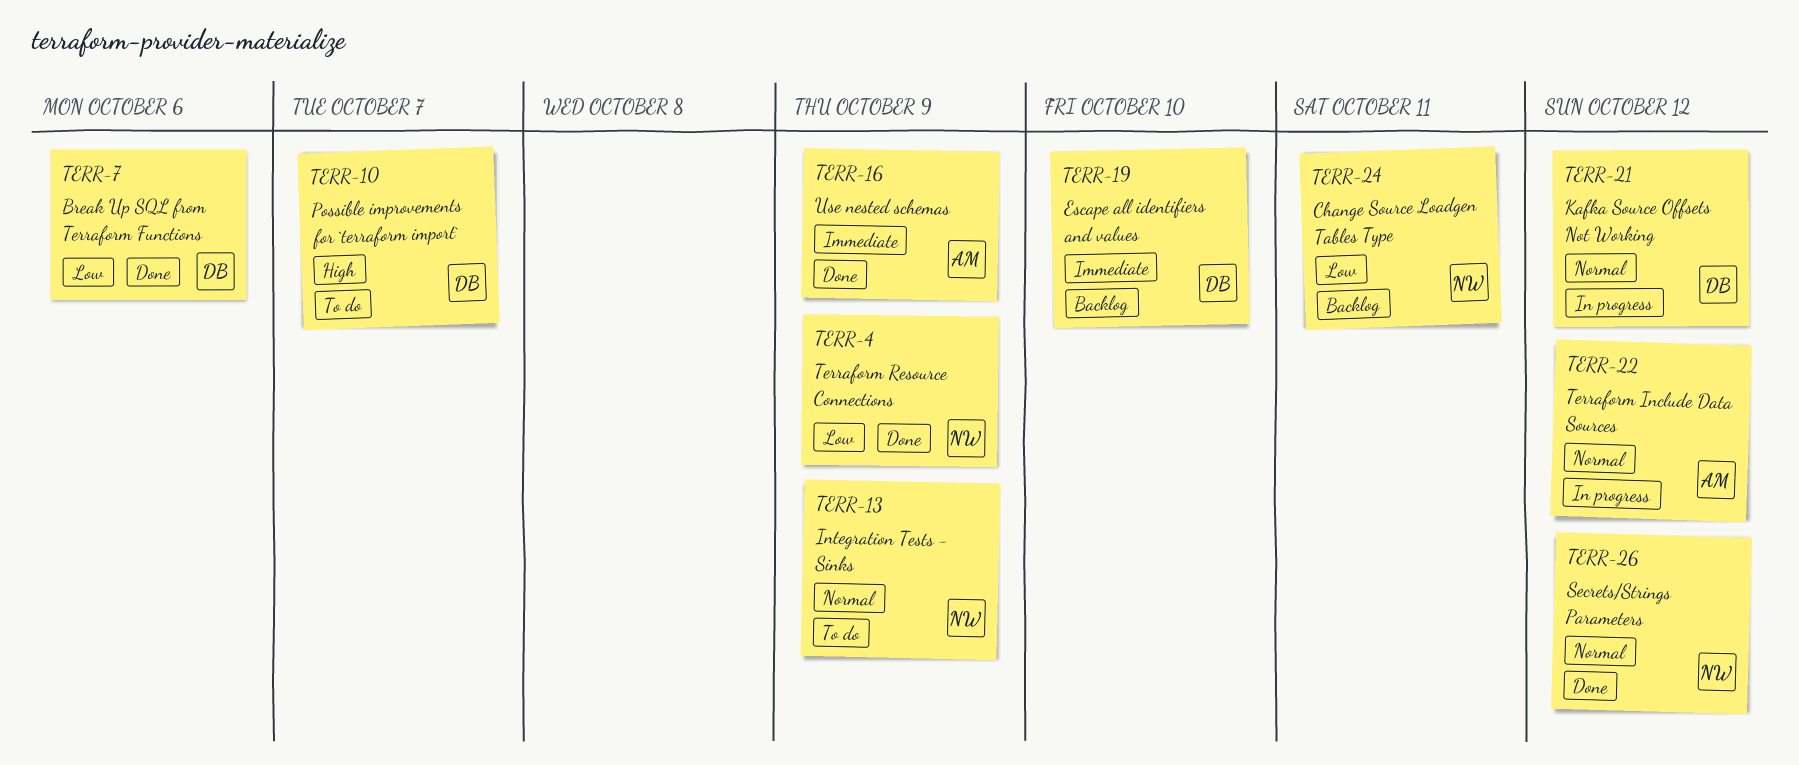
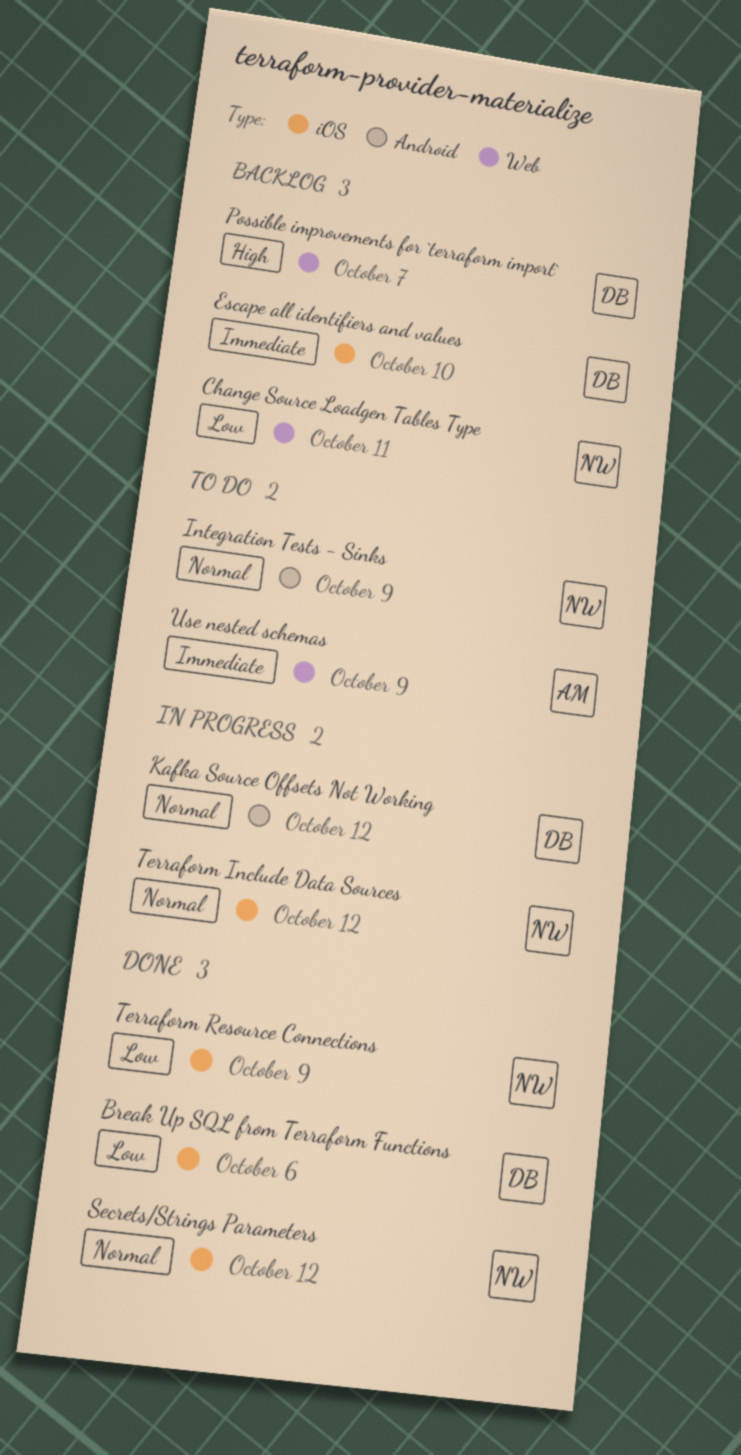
Possible improvements for `terraform import`, status: To do -> Backlog
Terraform Include Data Sources, owner: AM -> NW
Use nested schemas, status: Done -> To do

